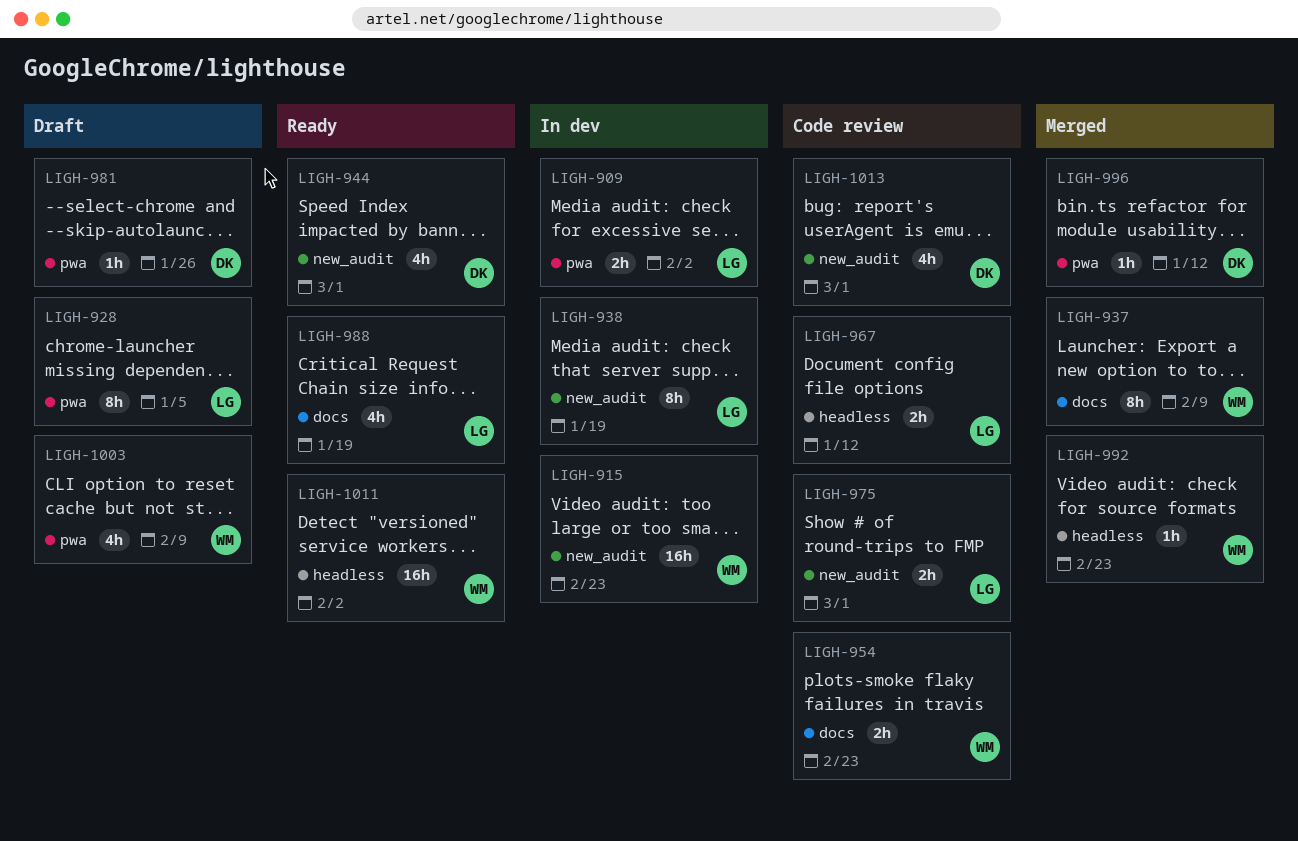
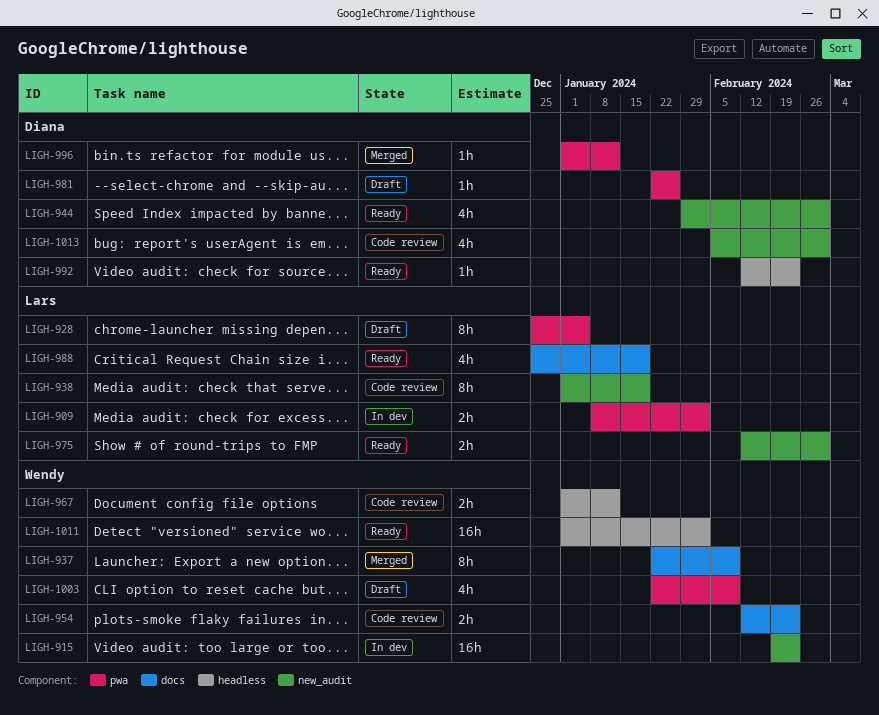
LIGH-938, status: In dev -> Code review
LIGH-967, owner: Lars -> Wendy
LIGH-975, status: Code review -> Ready
LIGH-992, status: Merged -> Ready
LIGH-992, owner: Wendy -> Diana

